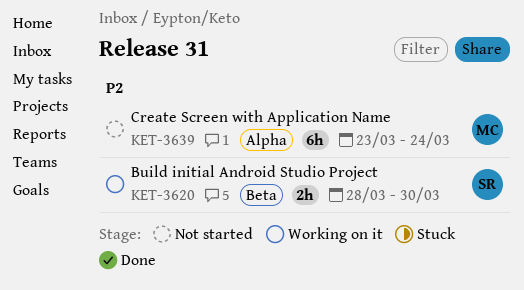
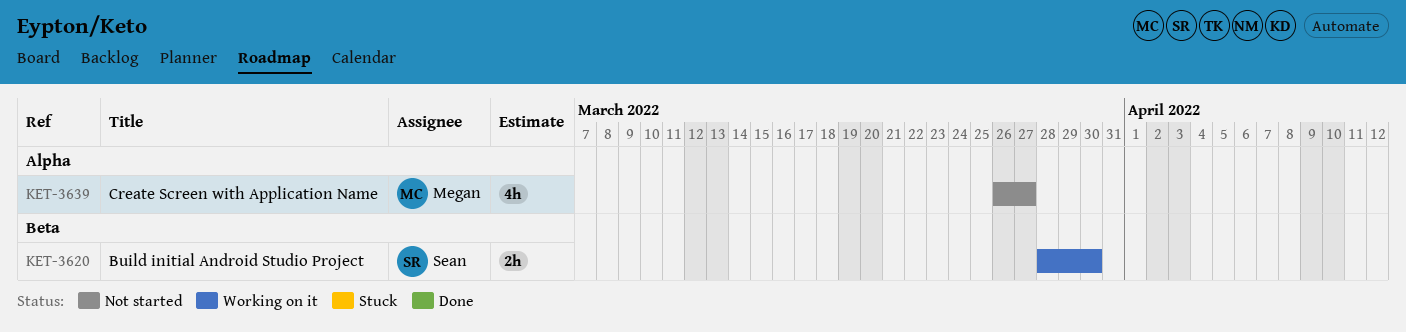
KET-3639, estimate: 6h -> 4h
KET-3639, start: Mar 23 -> Mar 26
KET-3639, due: Mar 24 -> Mar 27

